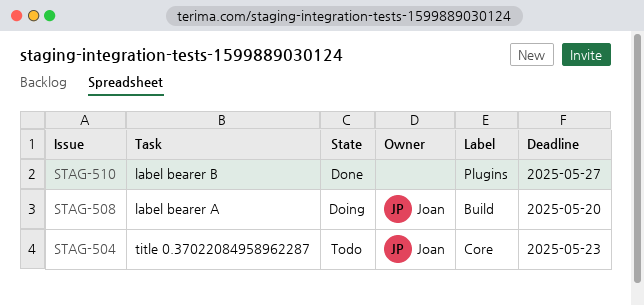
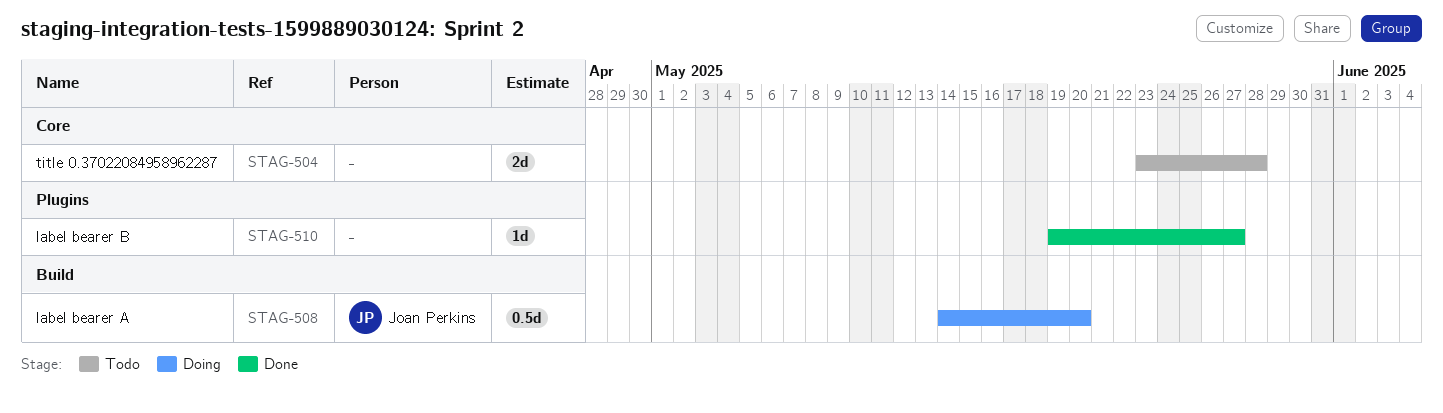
STAG-504, owner: Joan Perkins -> none
STAG-504, due: May 23 -> May 28

